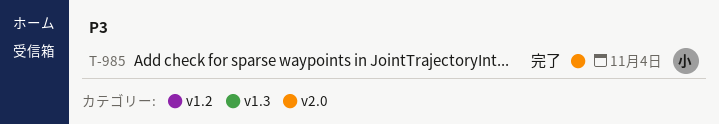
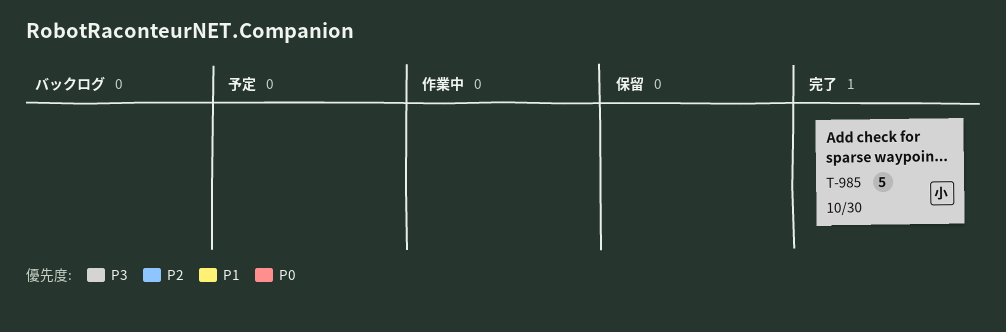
T-985, due: Nov 4 -> Oct 30

